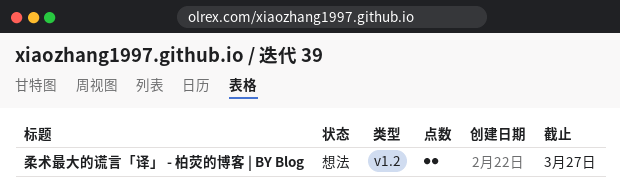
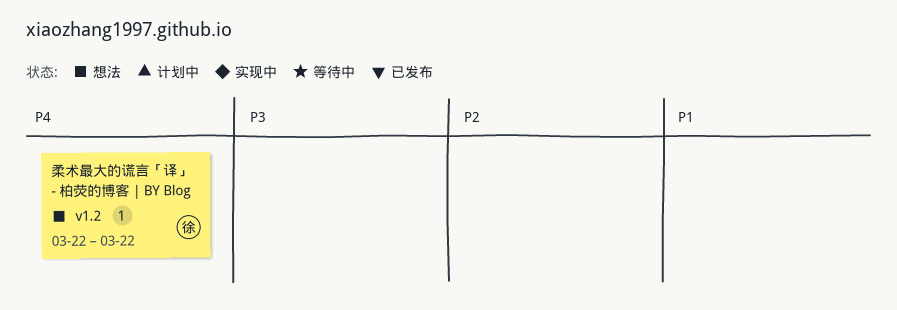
柔术最大的谎言「译」 - 柏荧的博客 | BY Blog, estimate: 2 -> 1
柔术最大的谎言「译」 - 柏荧的博客 | BY Blog, due: Mar 27 -> Mar 22

